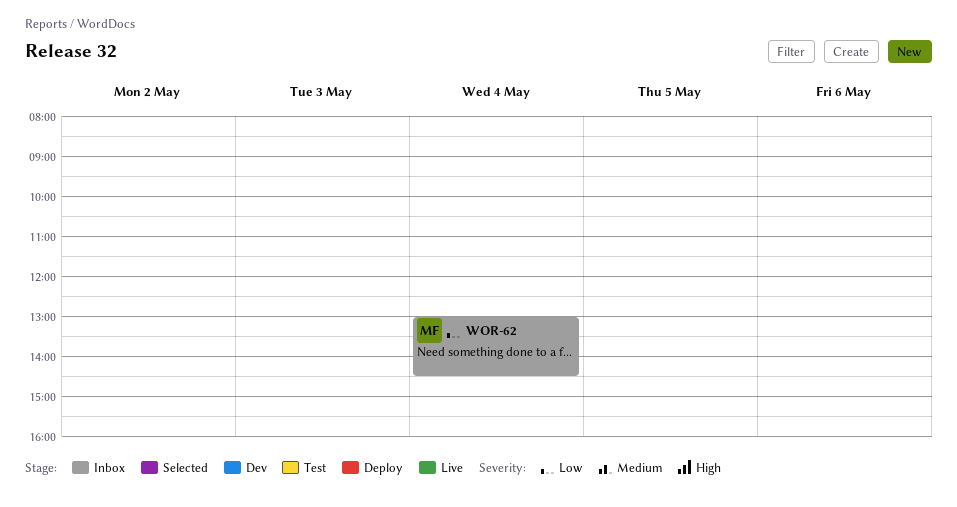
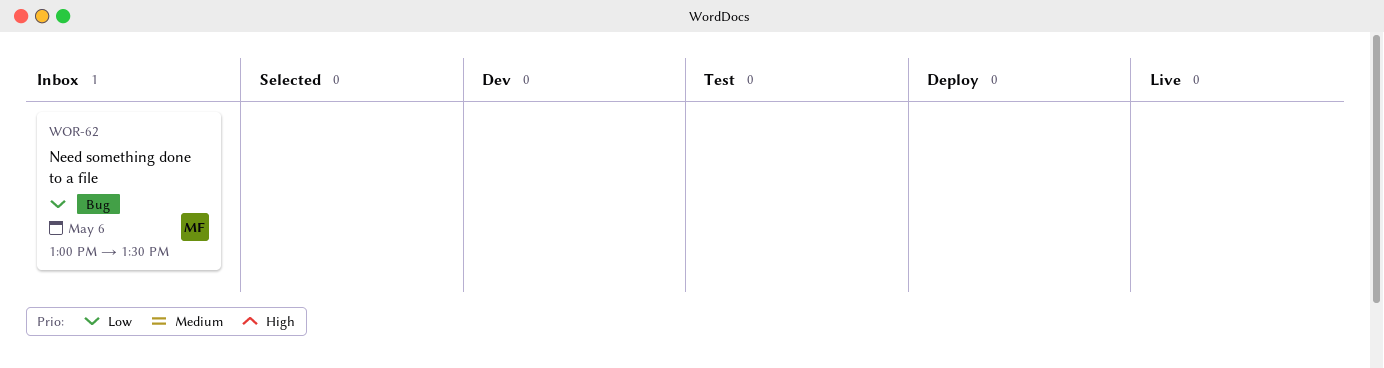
WOR-62, day: May 4 -> May 6
WOR-62, ends: 14:30 -> 13:30

